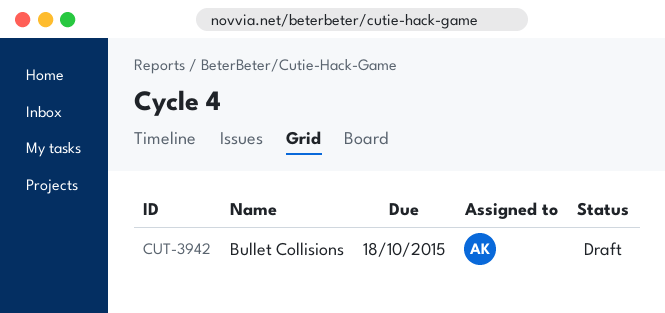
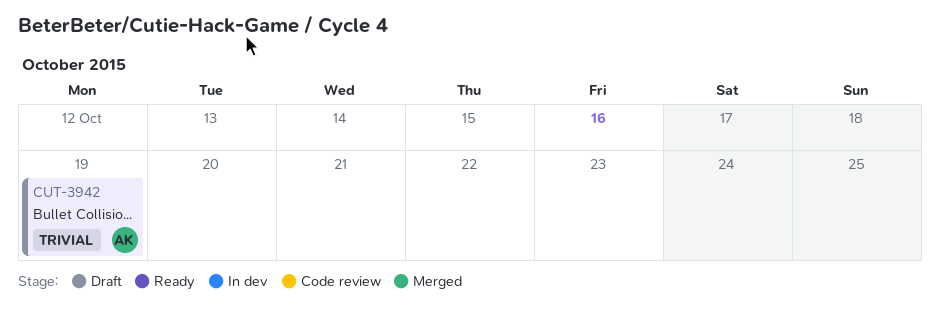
CUT-3942, due: Oct 18 -> Oct 19

